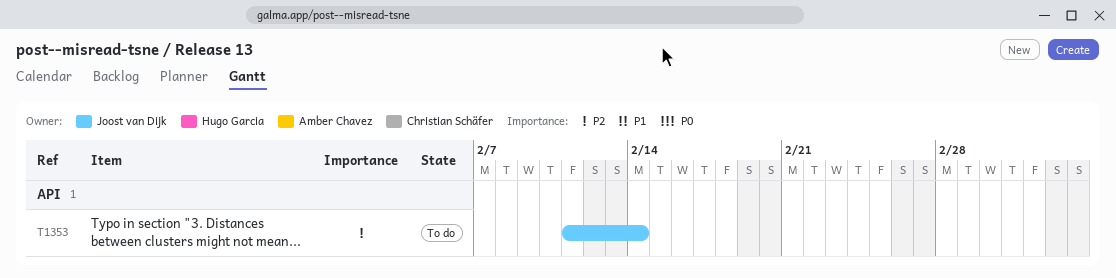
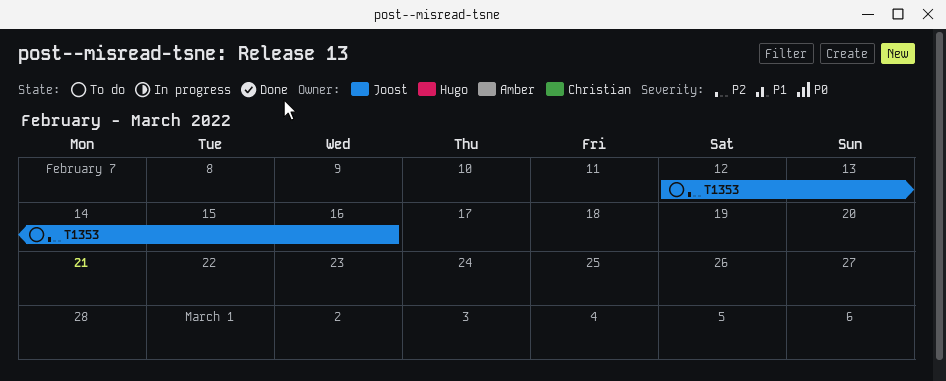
T1353, start: Feb 11 -> Feb 12
T1353, due: Feb 14 -> Feb 16

